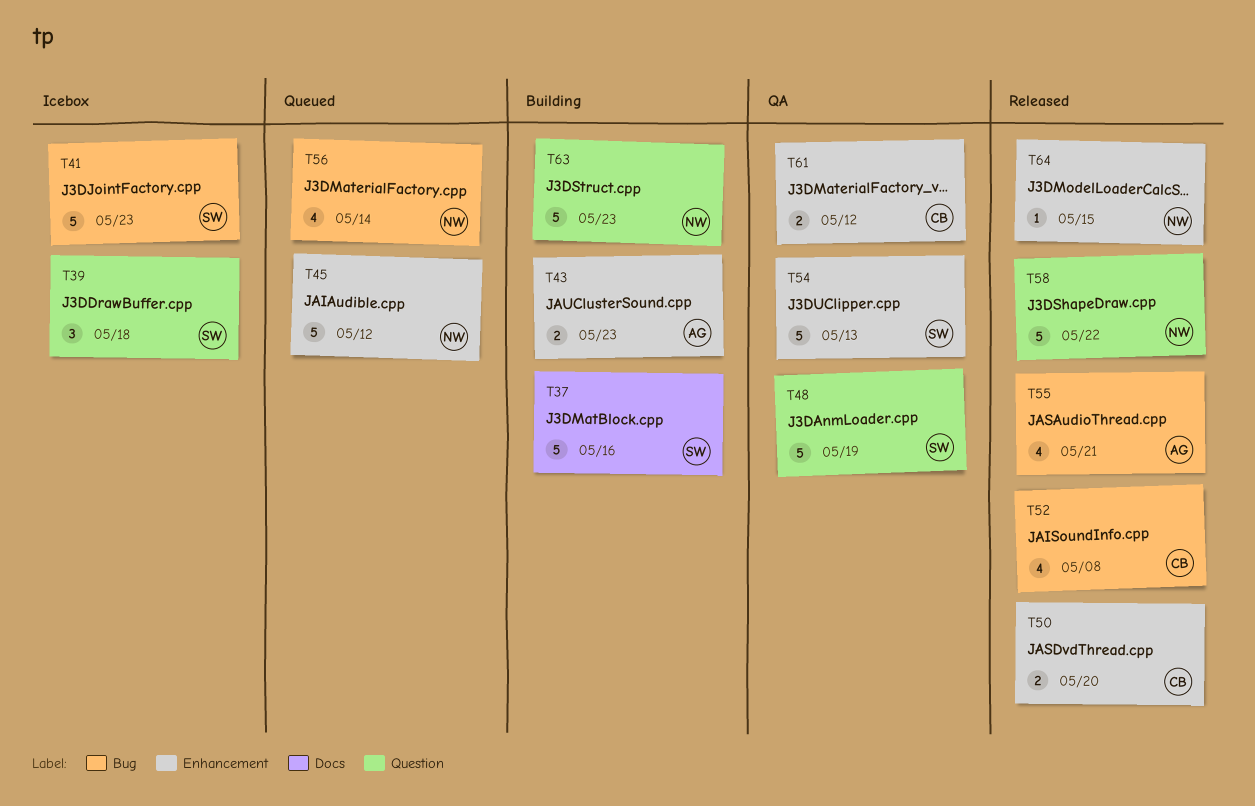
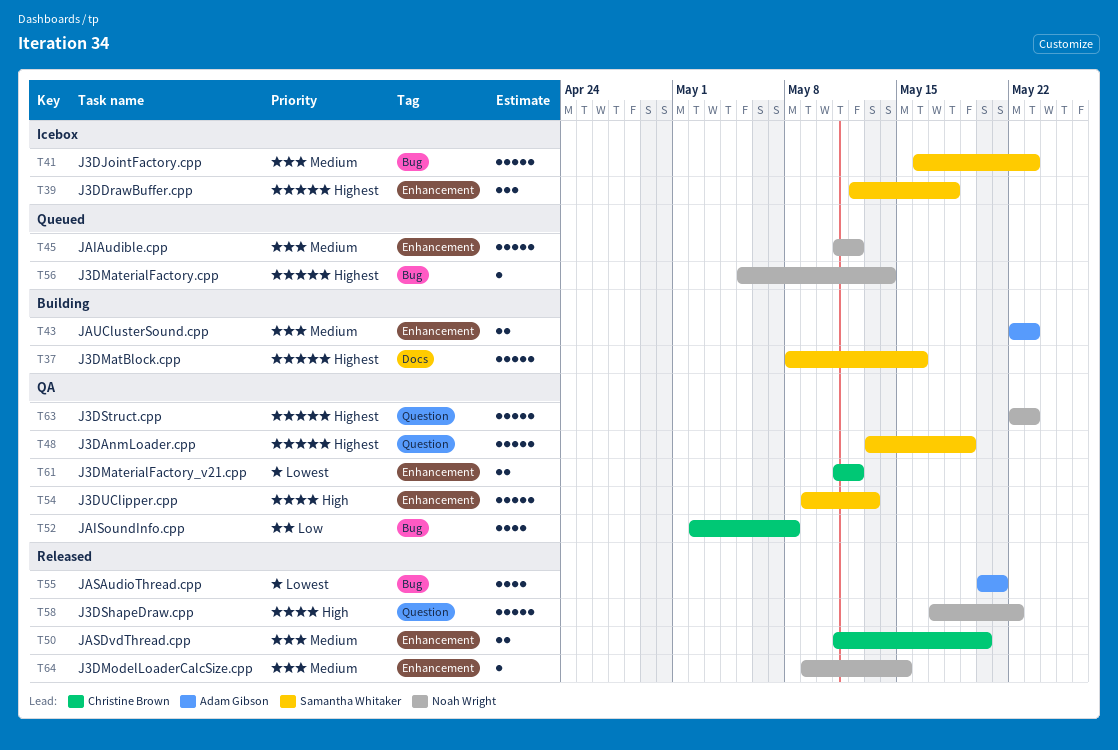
T39, label: Question -> Enhancement
T52, status: Released -> QA
T56, estimate: 4 -> 1
T63, status: Building -> QA

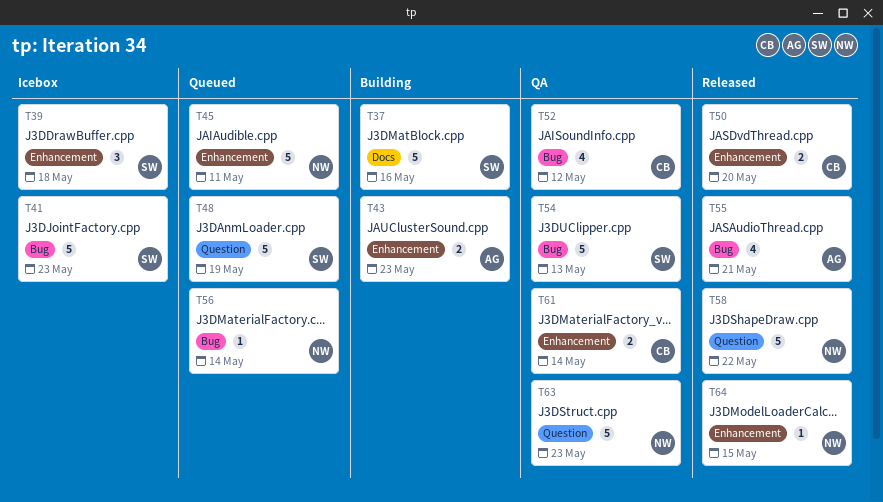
T45, due: May 12 -> May 11
T48, status: QA -> Queued
T52, due: May 8 -> May 12
T54, label: Enhancement -> Bug
T61, due: May 12 -> May 14

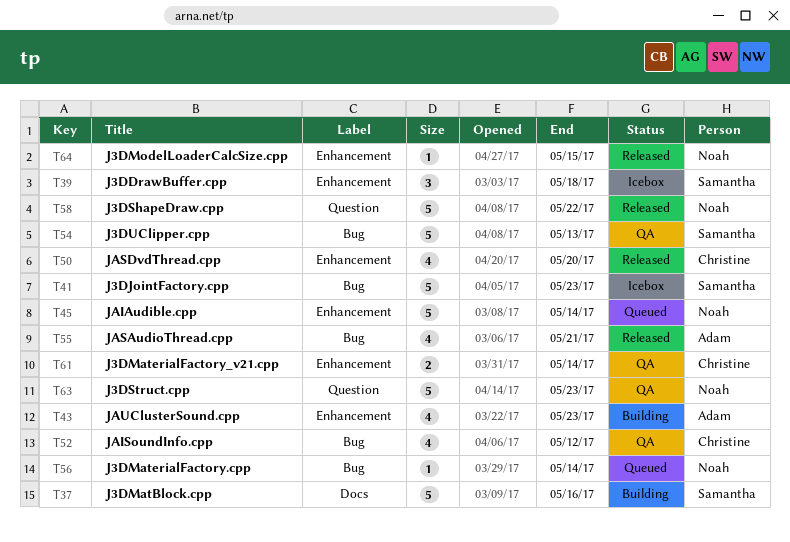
T43, estimate: 2 -> 4
T45, due: May 11 -> May 14
T48: present -> none
T50, estimate: 2 -> 4

